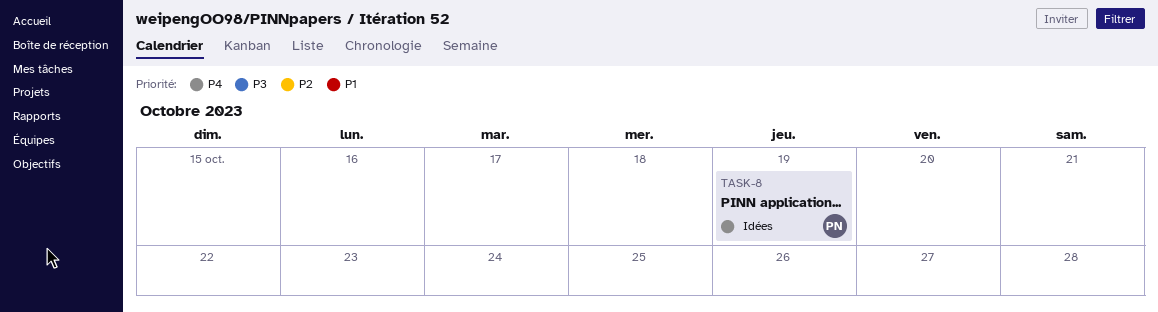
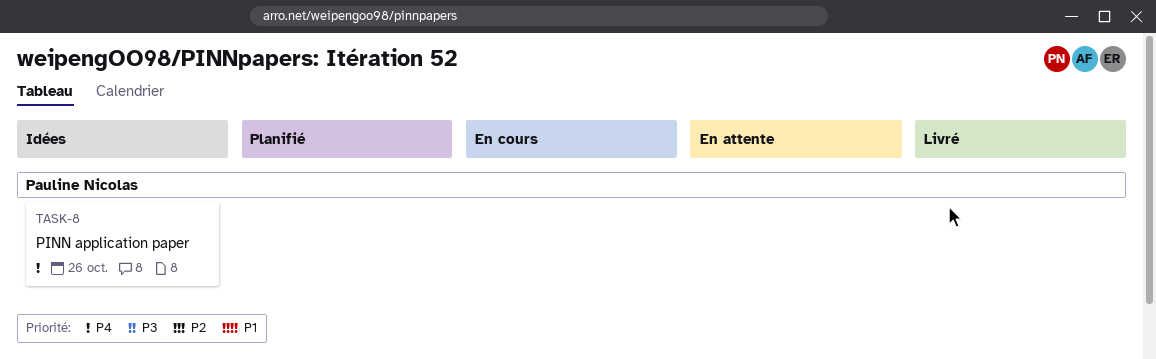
TASK-8, due: Oct 19 -> Oct 26

